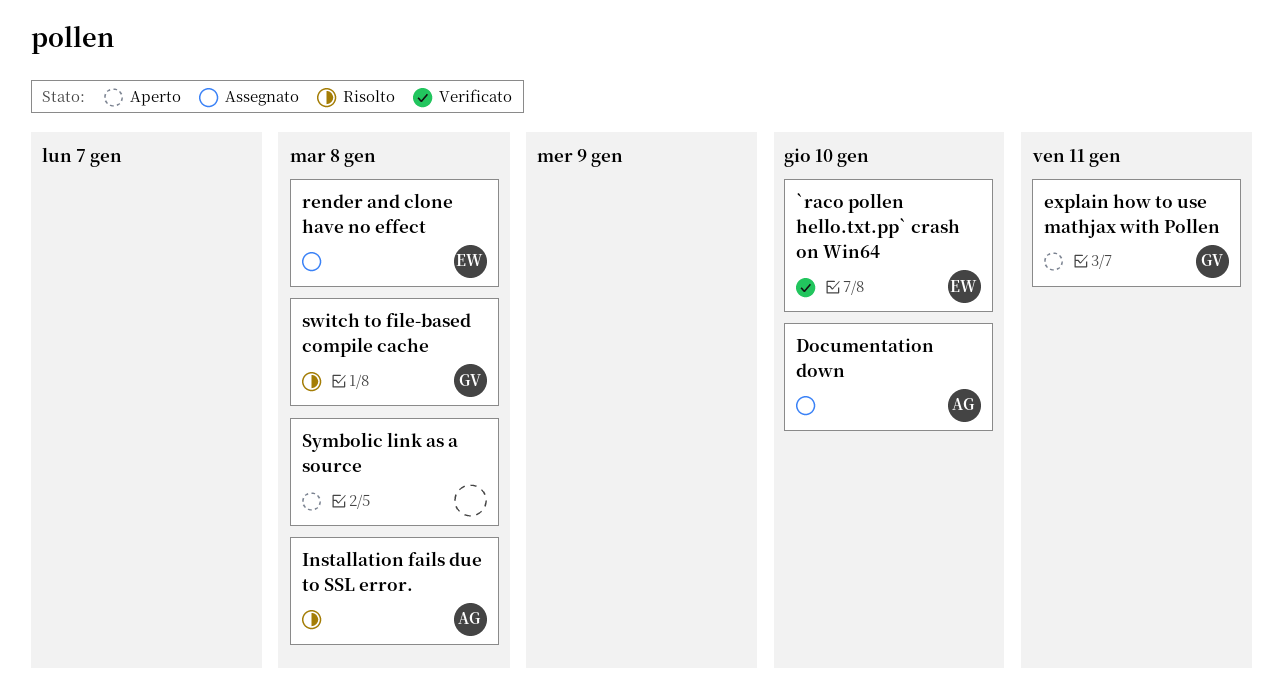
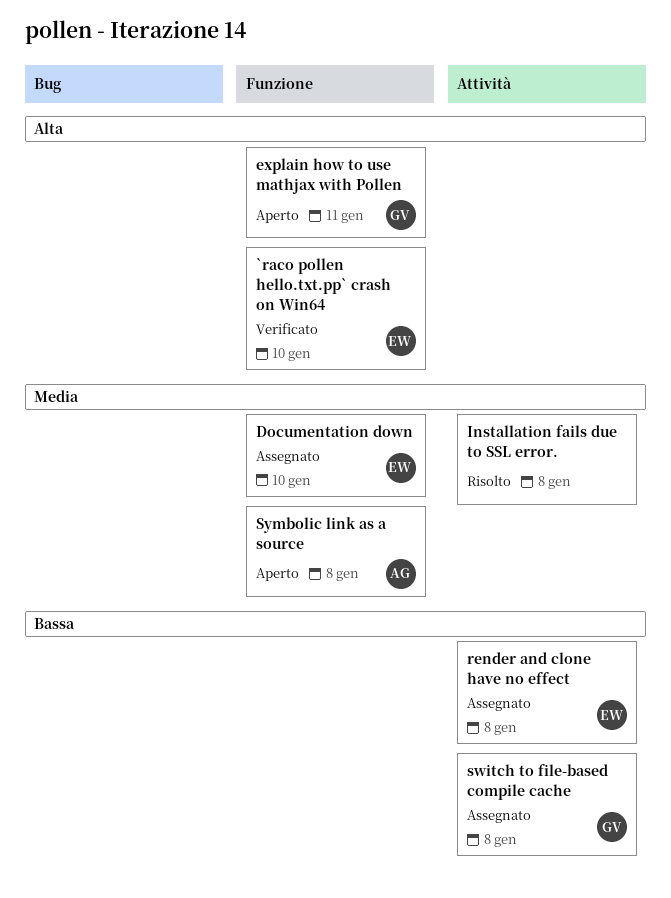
Documentation down, owner: AG -> EW
Installation fails due to SSL error., owner: AG -> none
switch to file-based compile cache, status: Risolto -> Assegnato
Symbolic link as a source, owner: none -> AG

